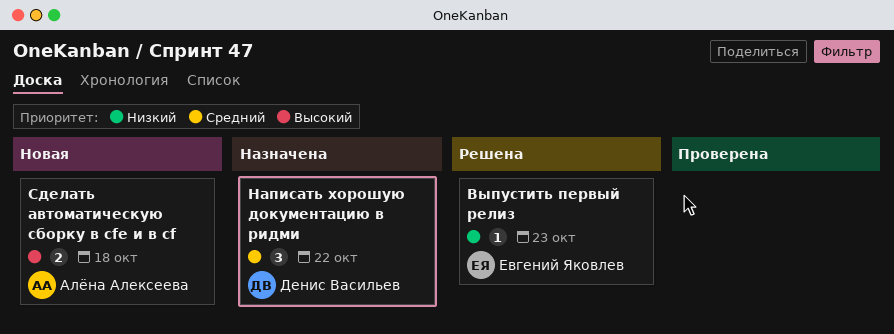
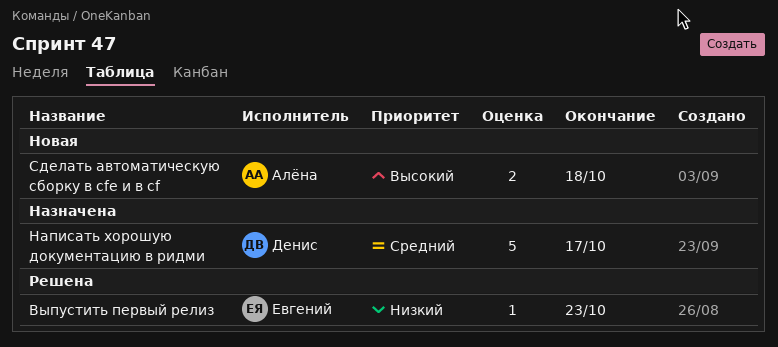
Написать хорошую документацию в ридми, estimate: 3 -> 5
Написать хорошую документацию в ридми, due: Oct 22 -> Oct 17

